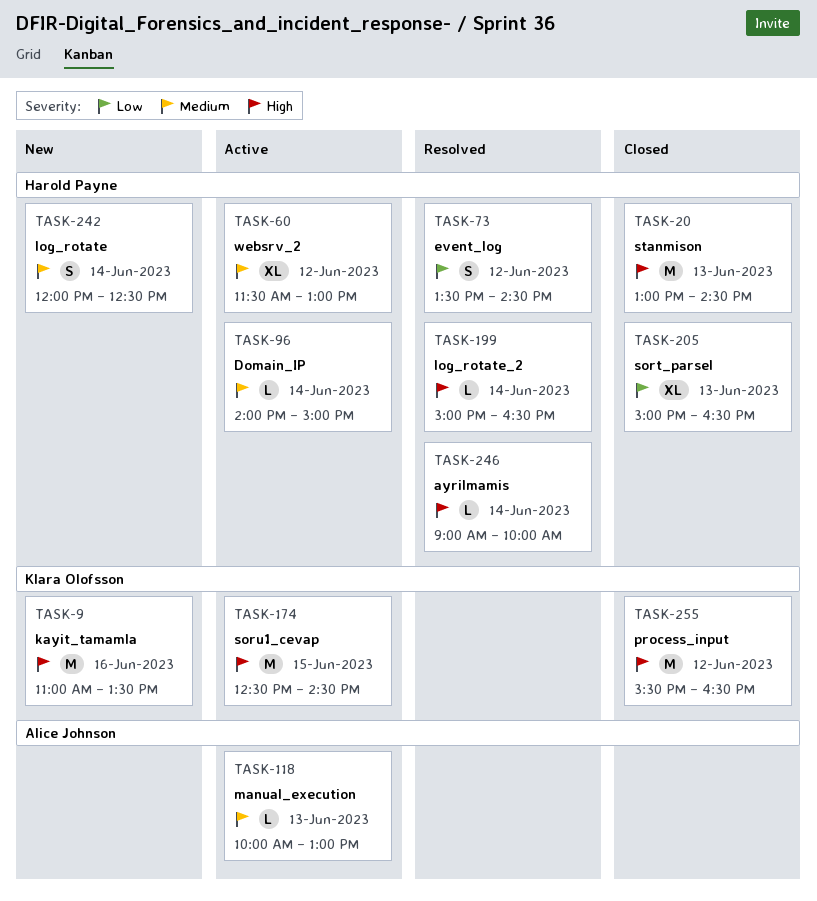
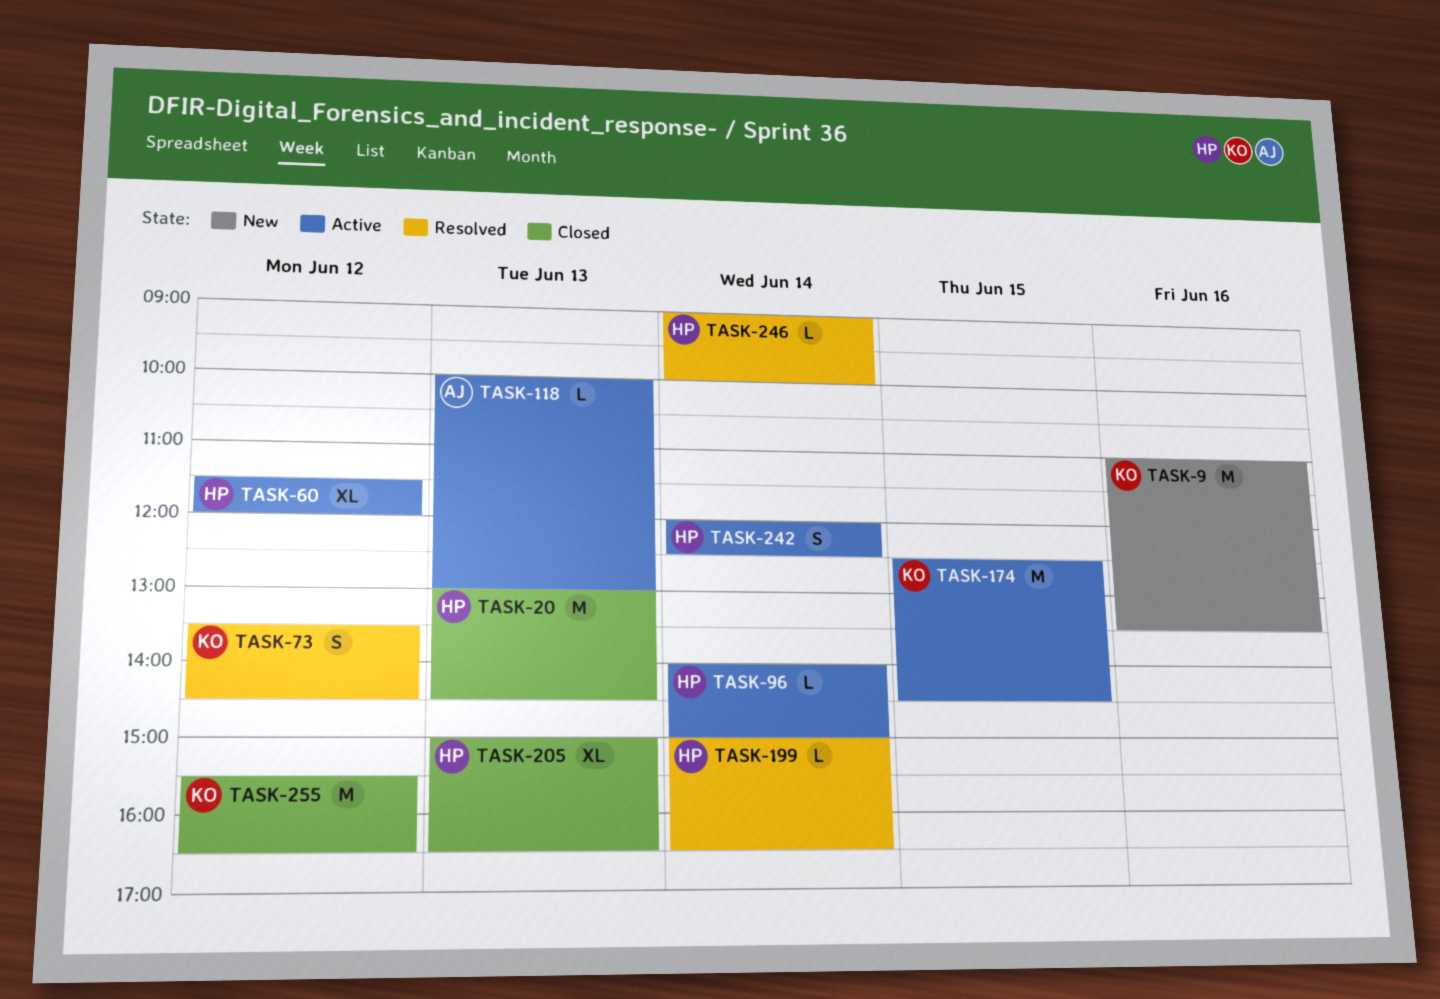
TASK-60, ends: 13:00 -> 12:00
TASK-73, owner: Harold Payne -> Klara Olofsson
TASK-242, status: New -> Active

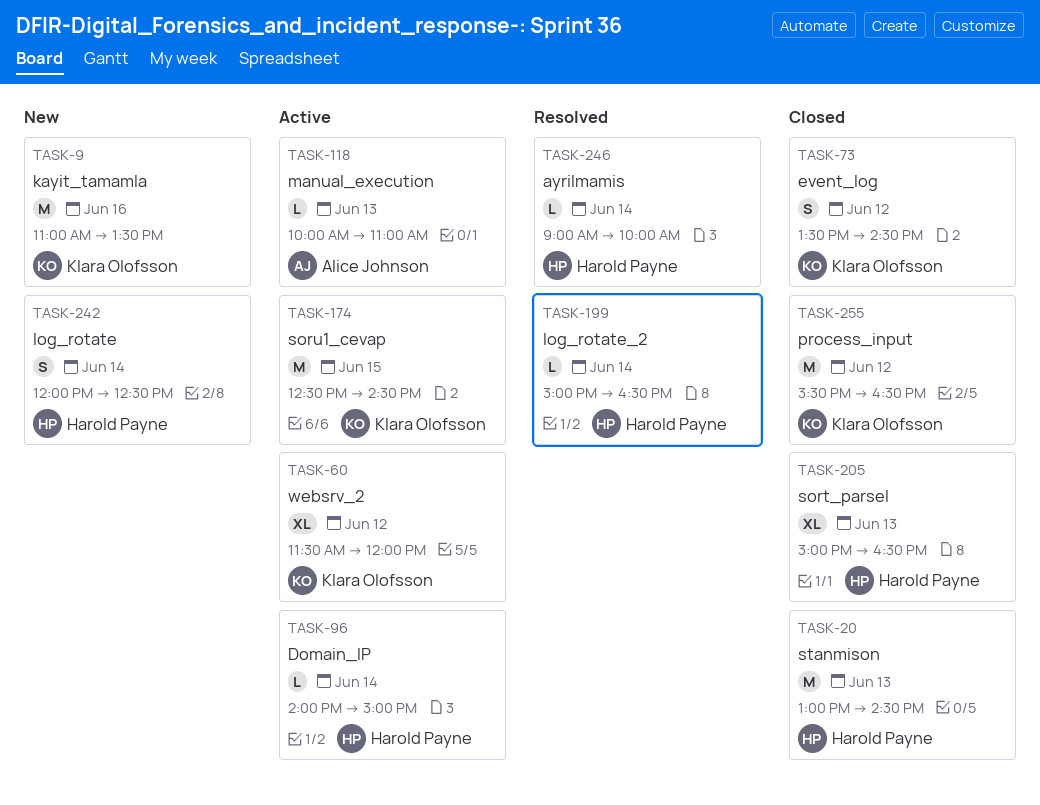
TASK-60, owner: Harold Payne -> Klara Olofsson
TASK-73, status: Resolved -> Closed
TASK-118, ends: 13:00 -> 11:00
TASK-242, status: Active -> New

